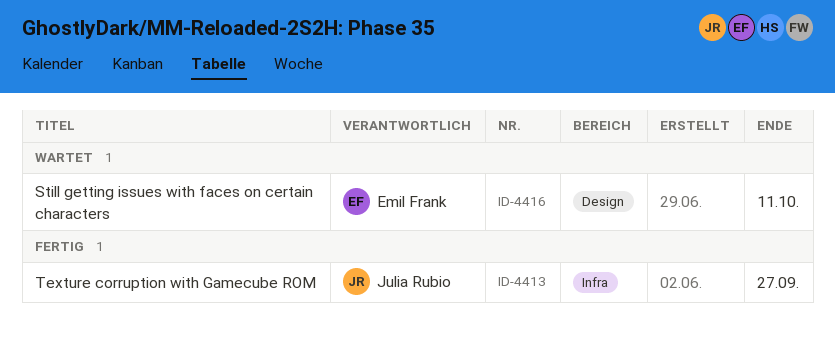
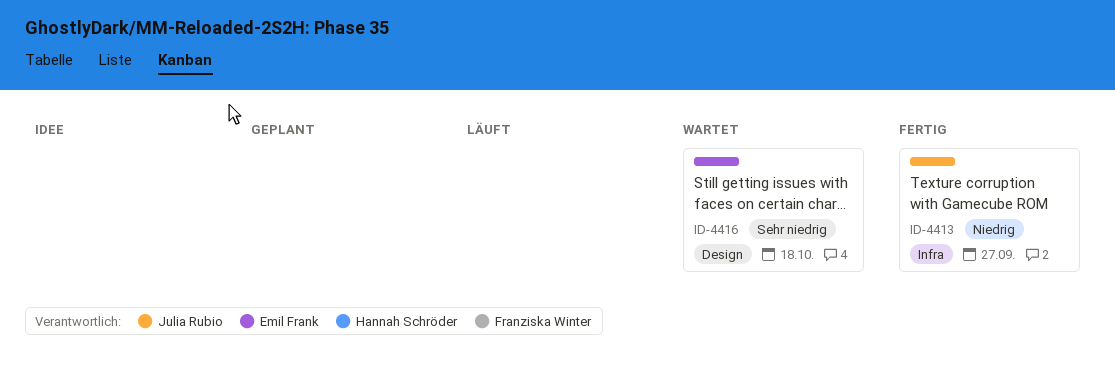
ID-4416, due: Oct 11 -> Oct 18

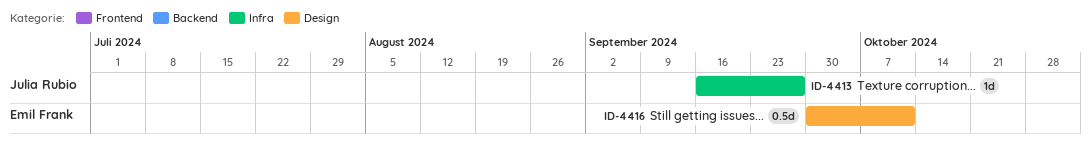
ID-4416, due: Oct 18 -> Oct 11

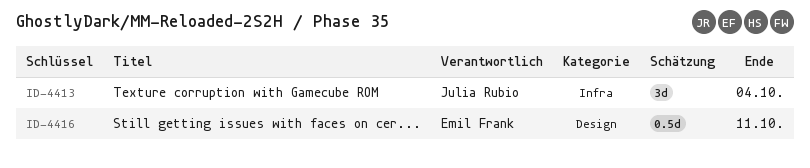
ID-4413, estimate: 1d -> 3d
ID-4413, due: Sep 27 -> Oct 4

